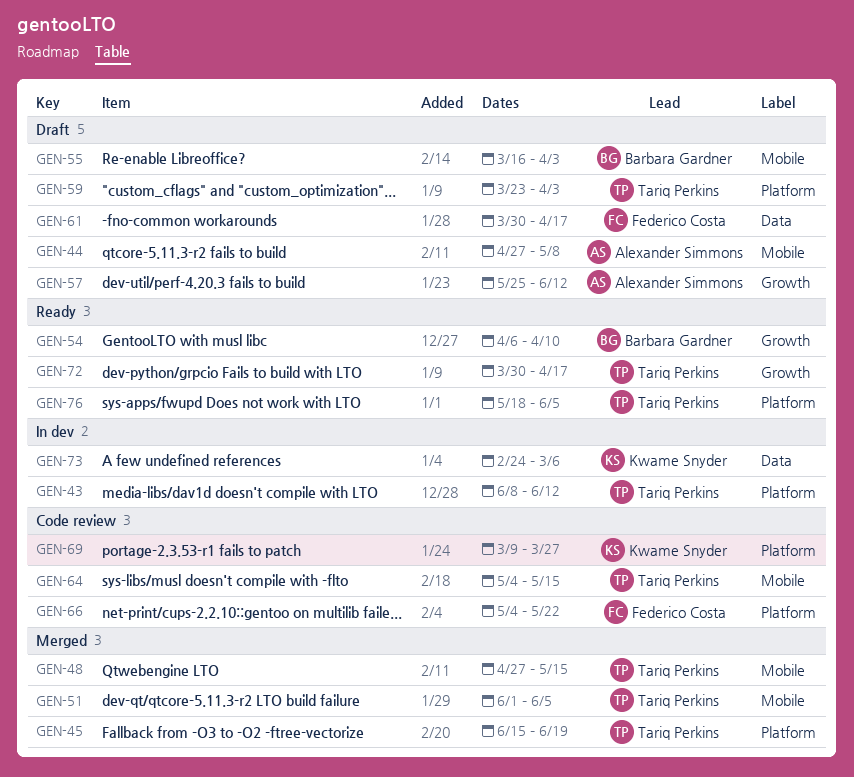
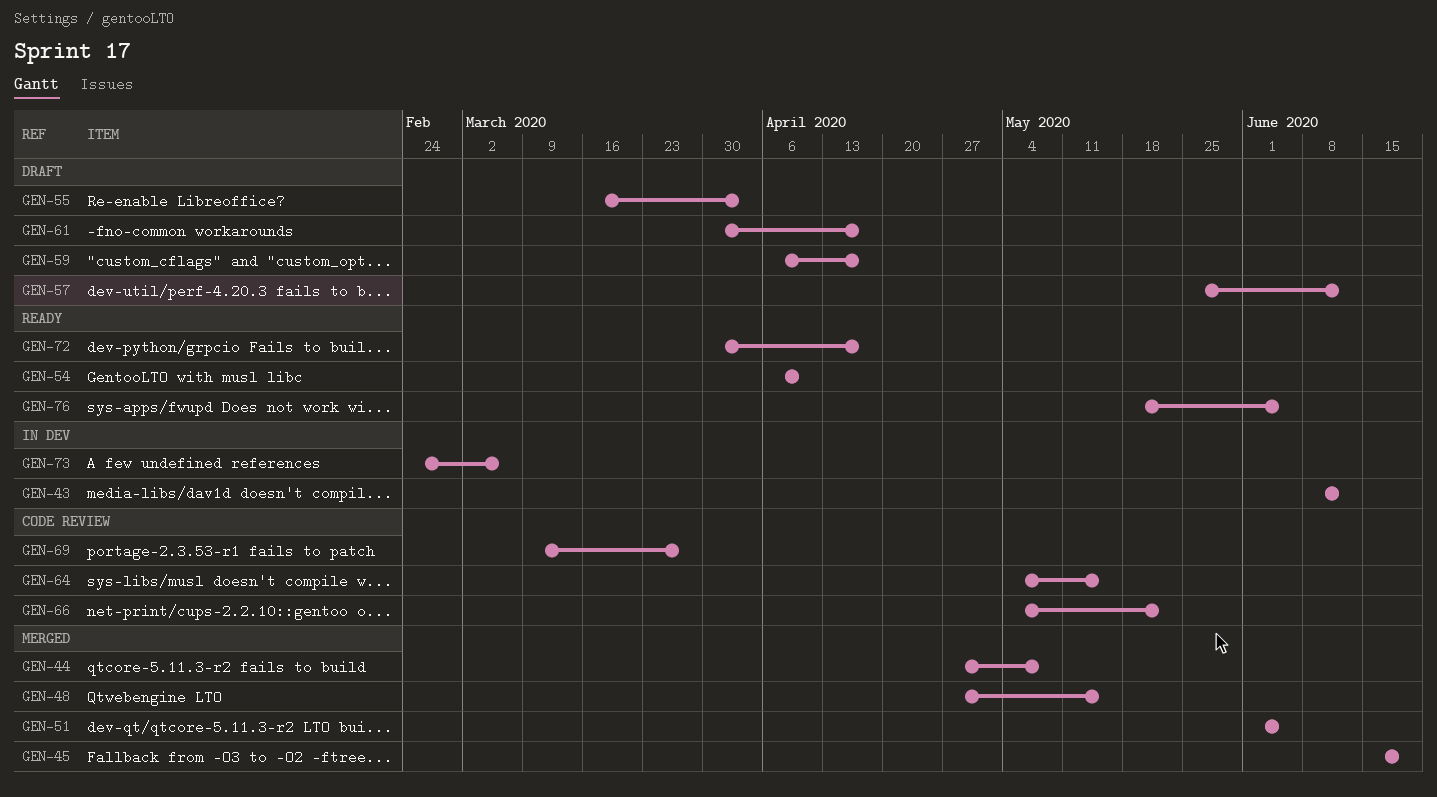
GEN-44, status: Draft -> Merged
GEN-59, start: Mar 23 -> Apr 6
GEN-59, due: Apr 3 -> Apr 17

